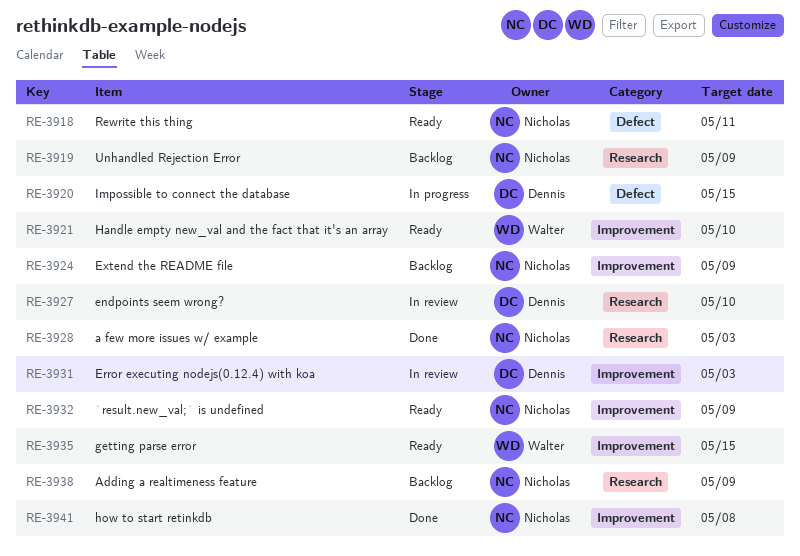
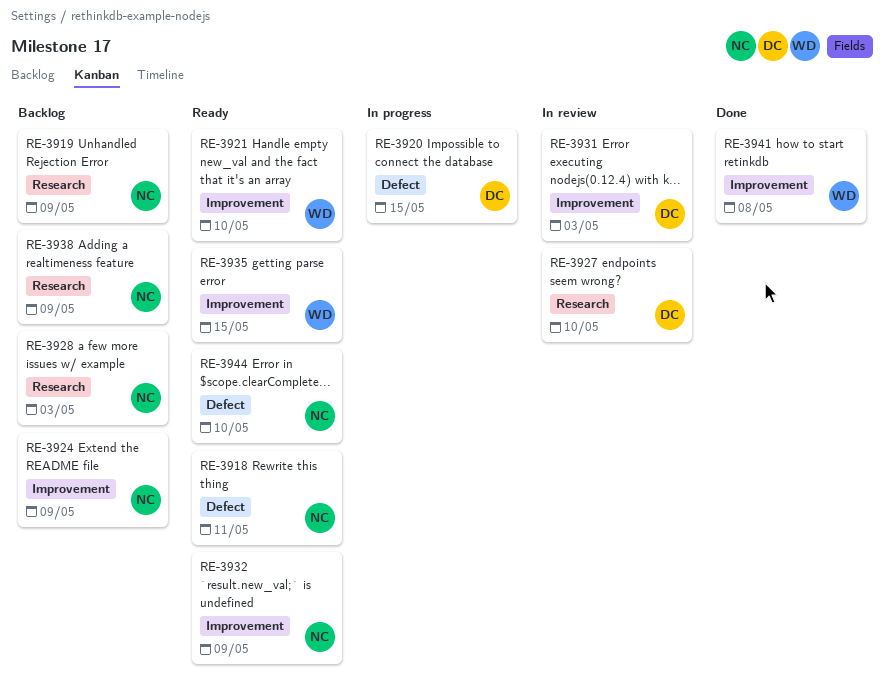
RE-3928, status: Done -> Backlog
RE-3941, owner: Nicholas -> Walter
RE-3944: none -> present

